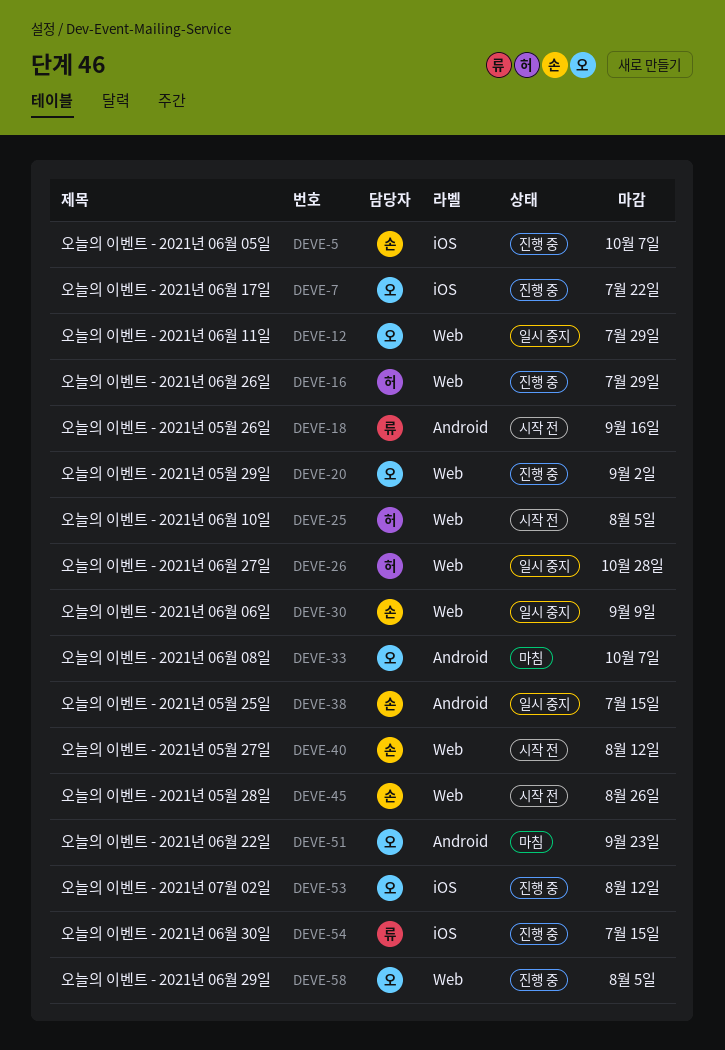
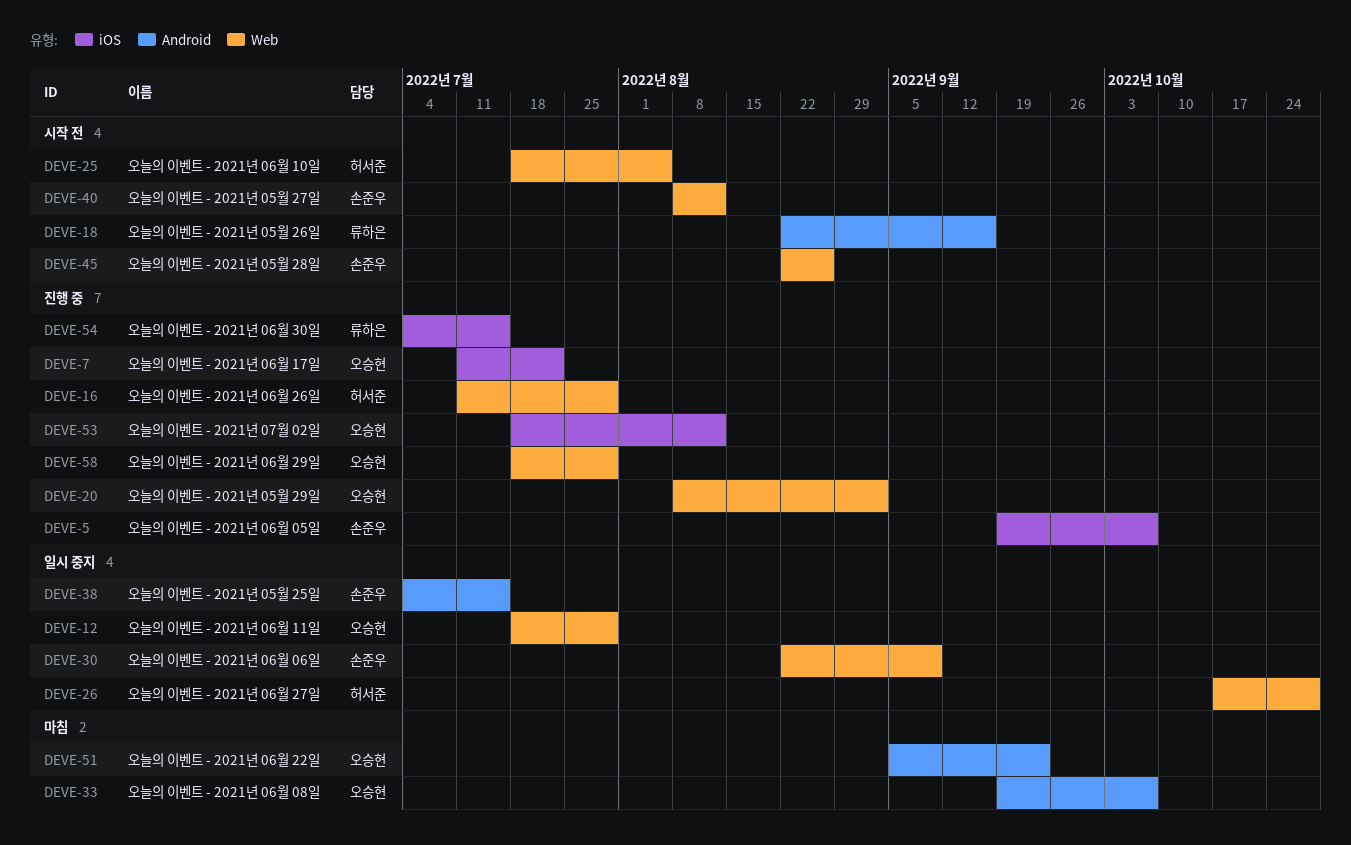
DEVE-58, due: Aug 5 -> Jul 29

